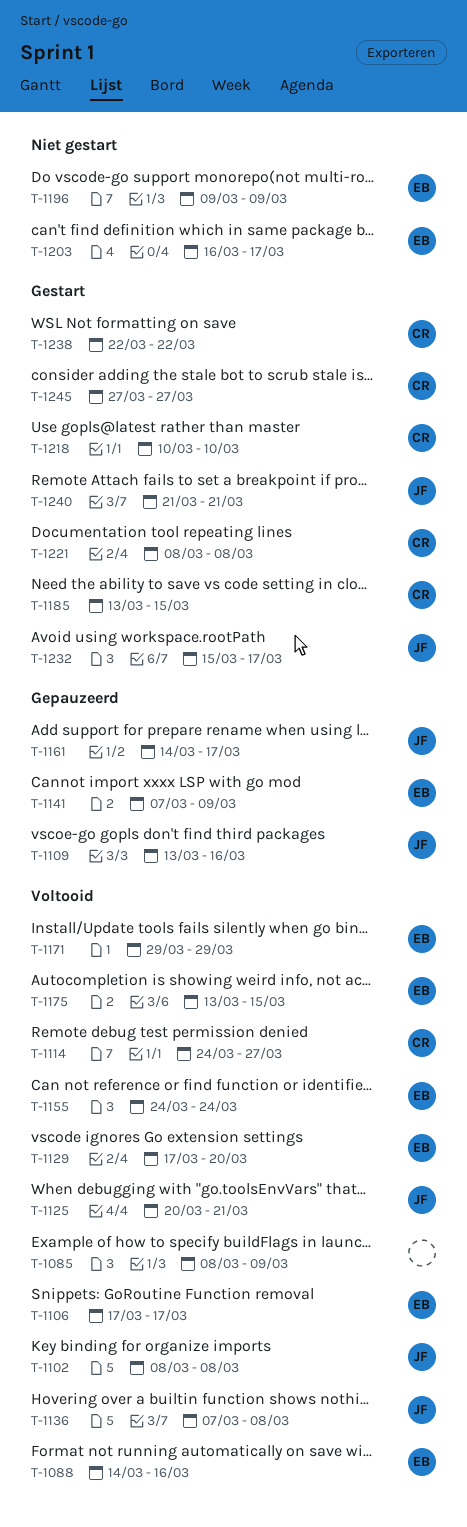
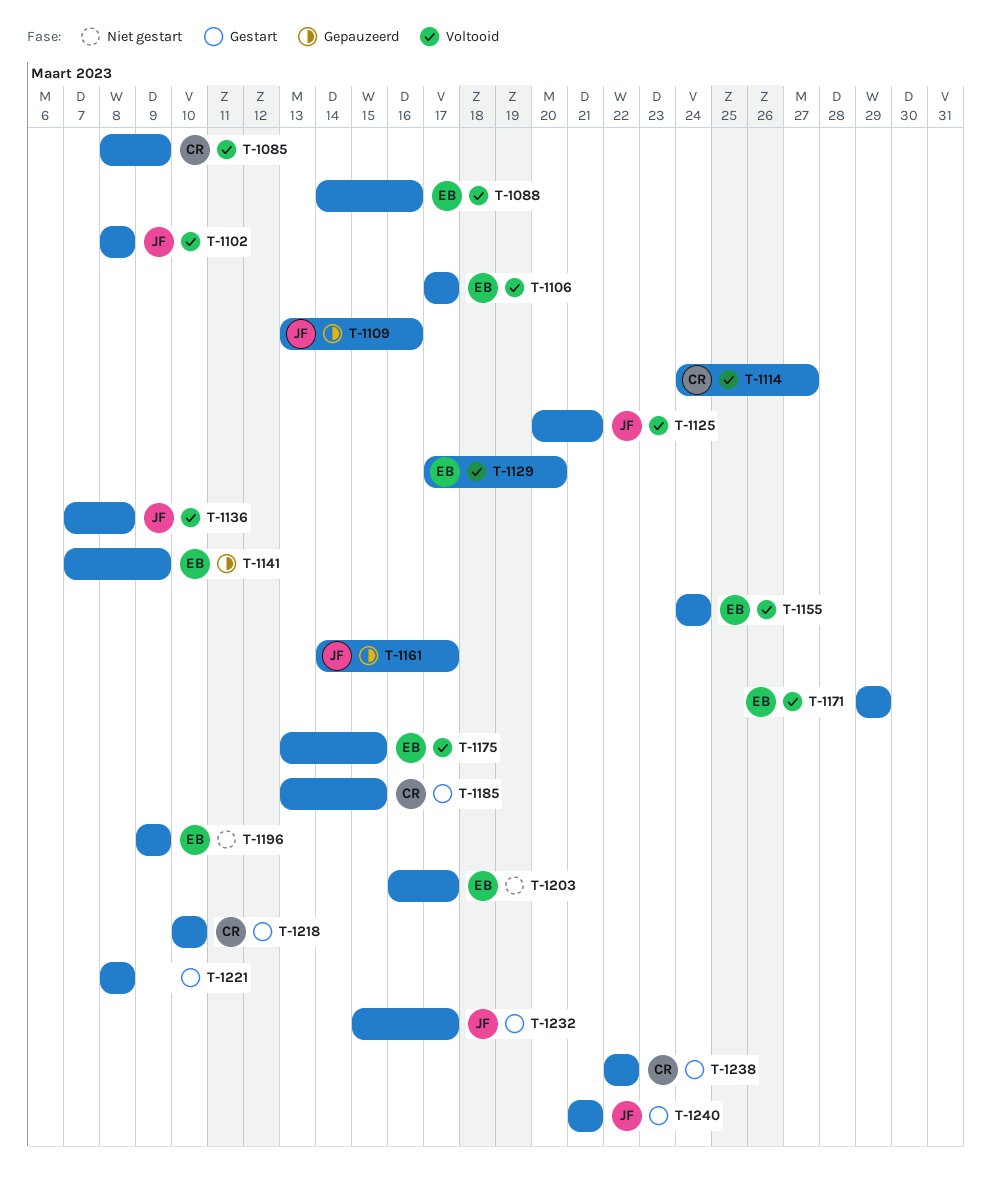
T-1085, owner: none -> CR
T-1221, owner: CR -> none
T-1245: present -> none

